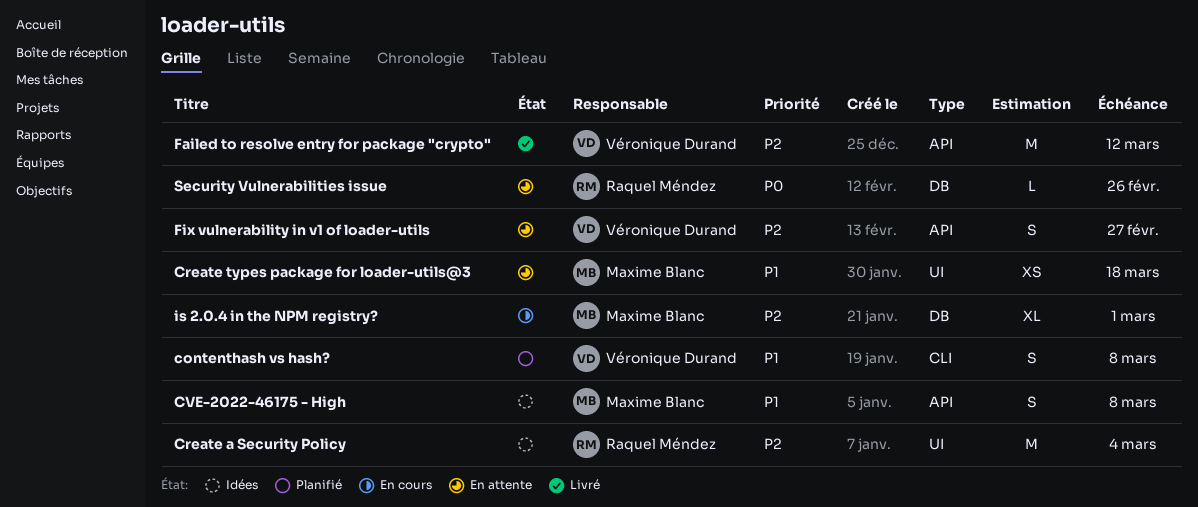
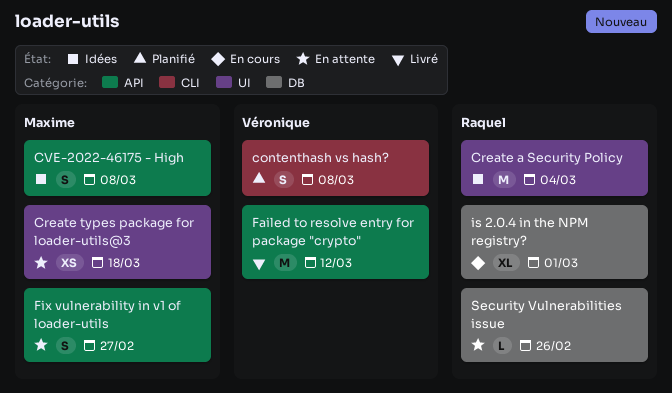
Fix vulnerability in v1 of loader-utils, owner: Véronique Durand -> Maxime Blanc
is 2.0.4 in the NPM registry?, owner: Maxime Blanc -> Raquel Méndez

